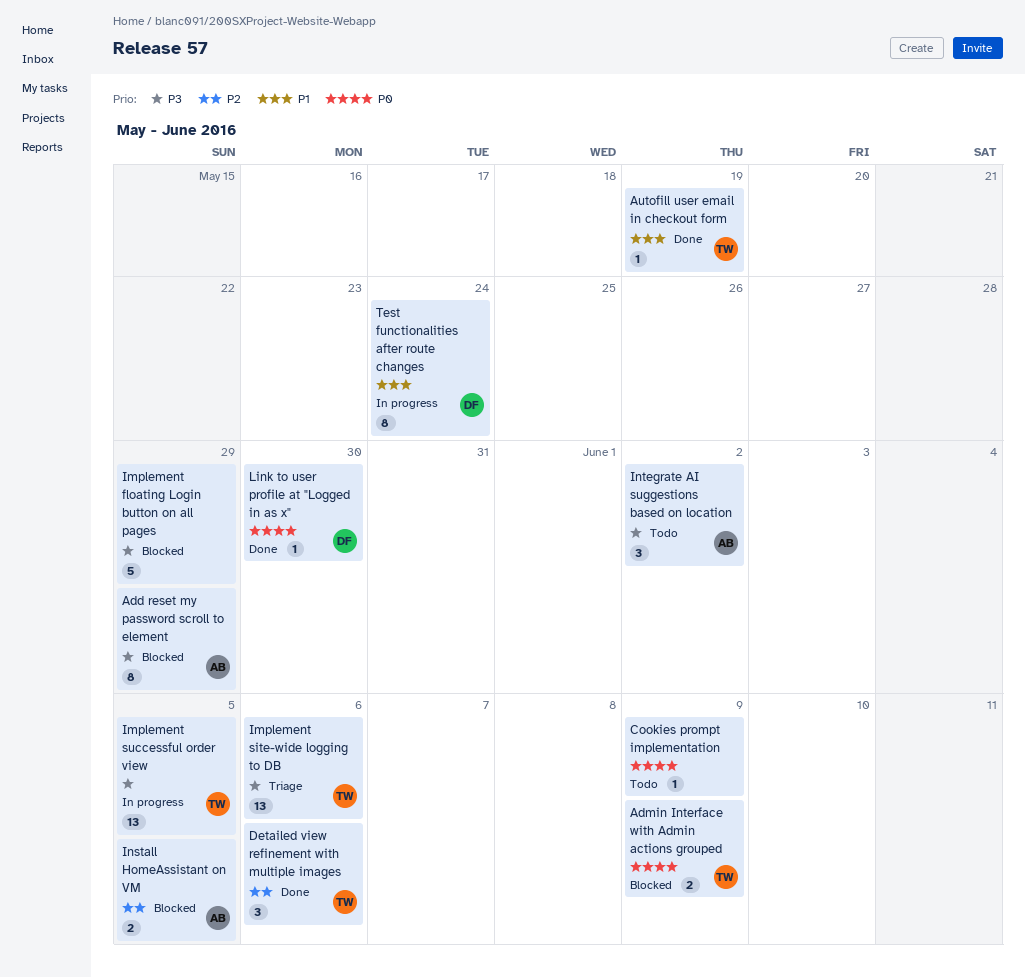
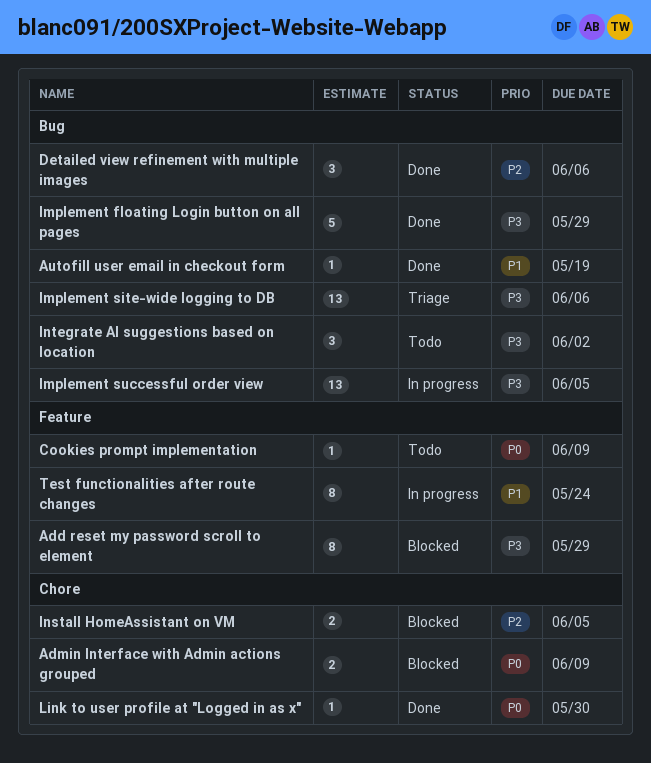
Implement floating Login button on all pages, status: Blocked -> Done

